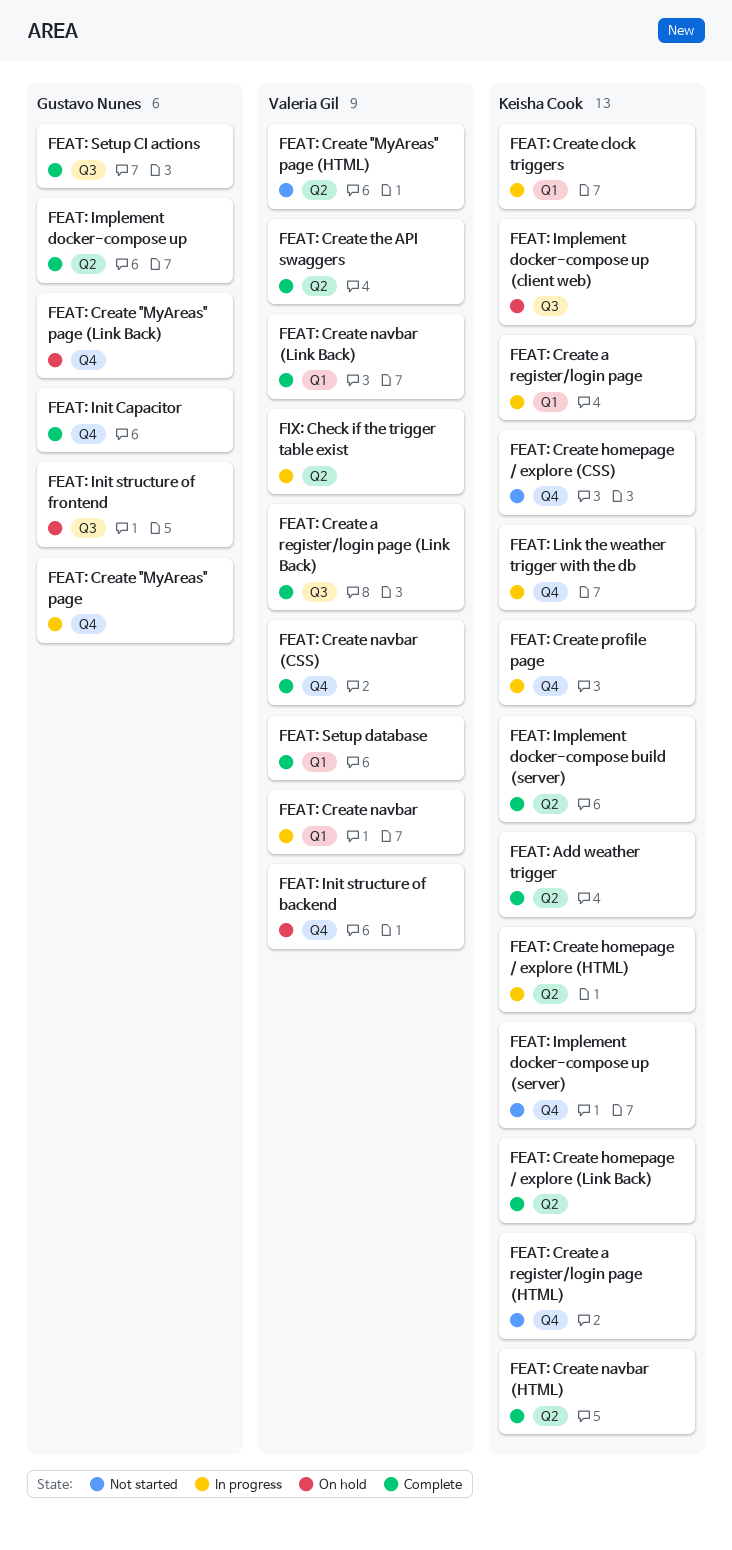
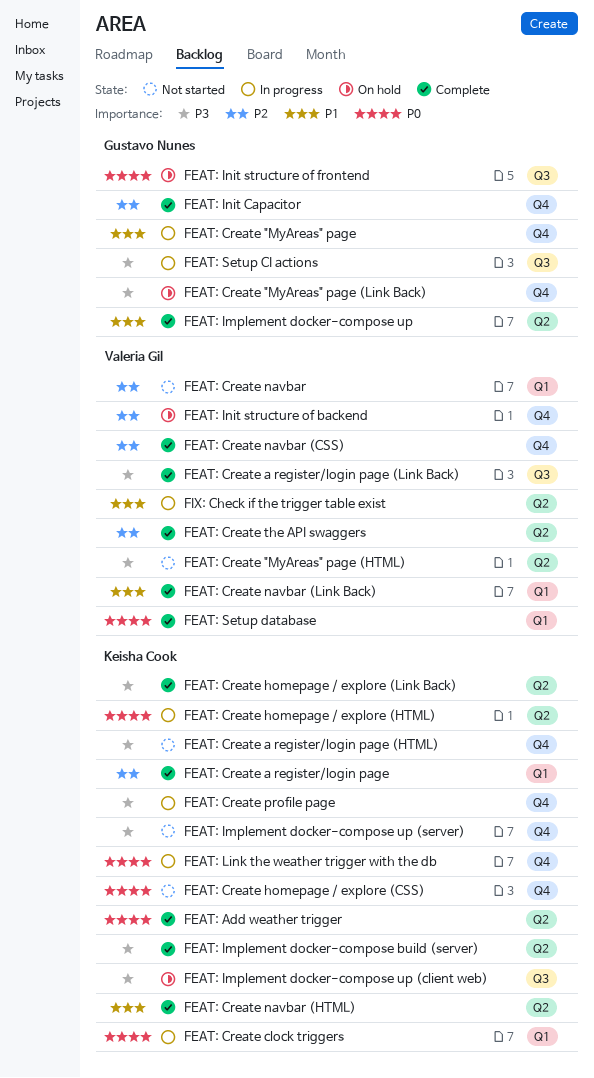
FEAT: Create a register/login page, status: In progress -> Complete
FEAT: Create navbar, status: In progress -> Not started
FEAT: Setup CI actions, status: Complete -> In progress

